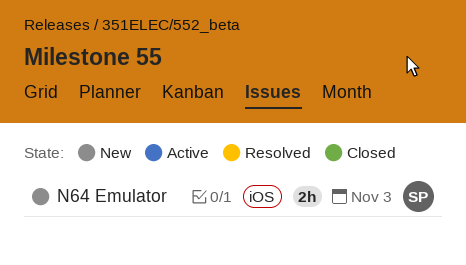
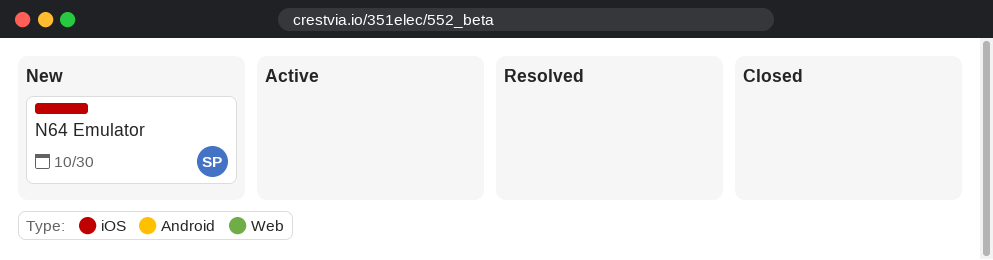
N64 Emulator, due: Nov 3 -> Oct 30

